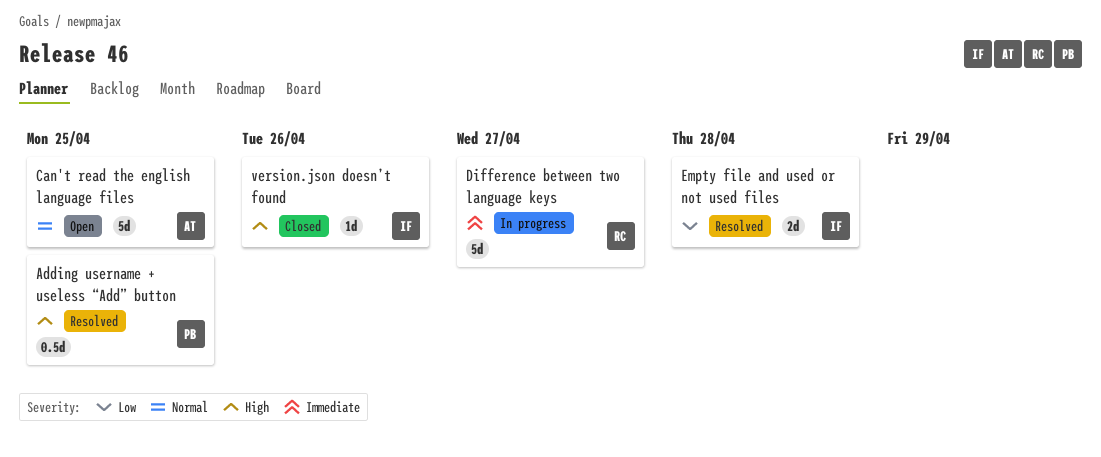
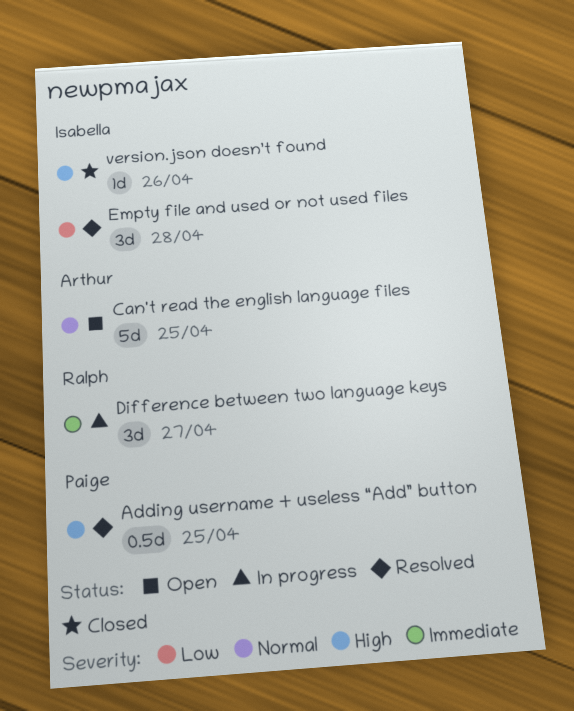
Difference between two language keys, estimate: 5d -> 3d
Empty file and used or not used files, estimate: 2d -> 3d

